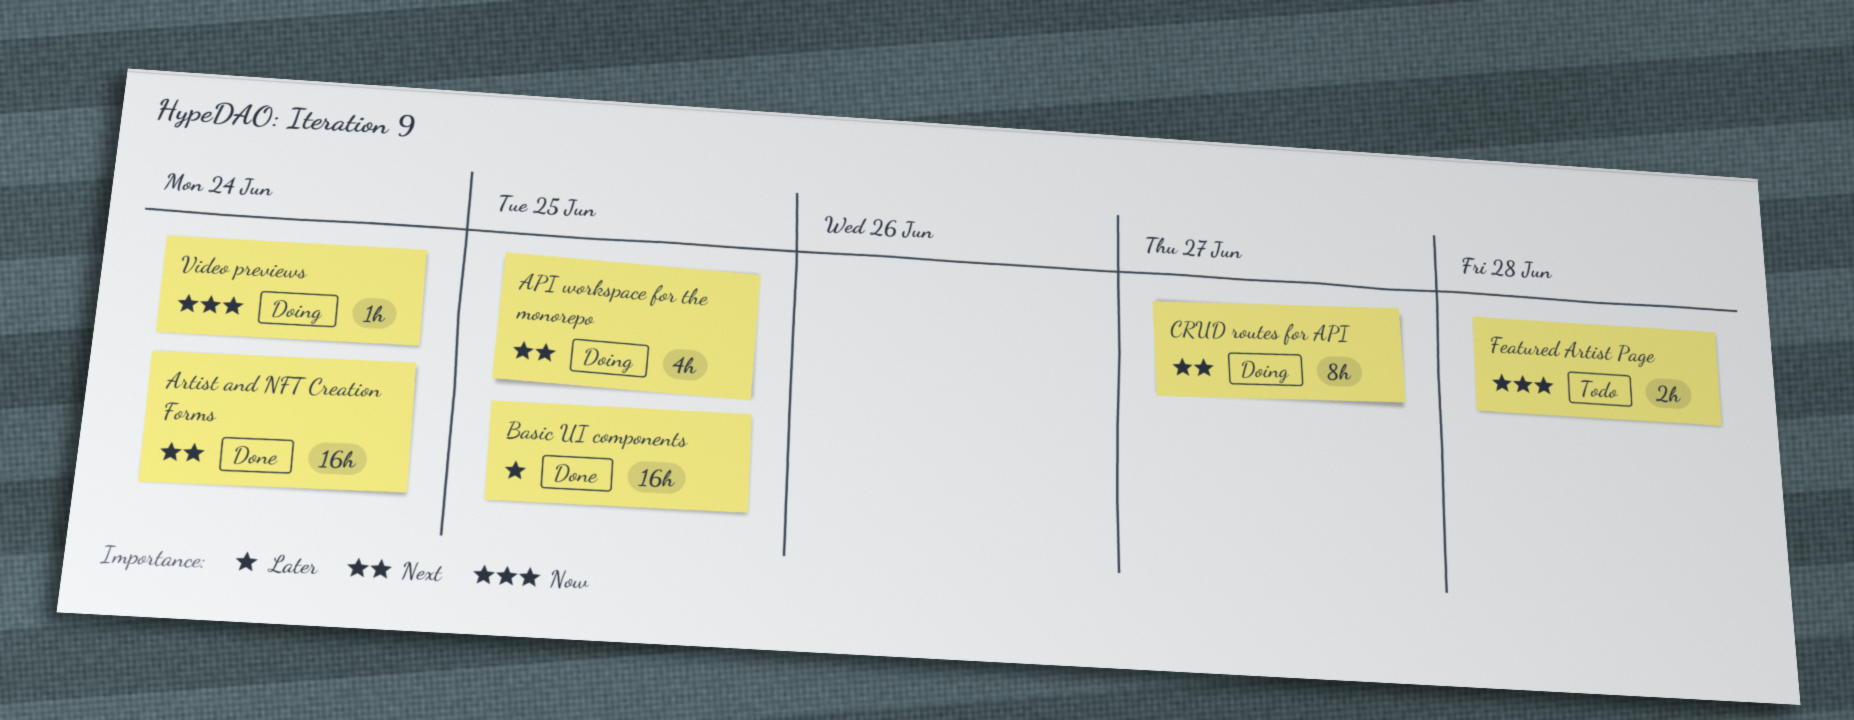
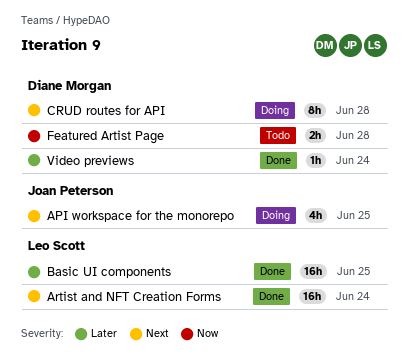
CRUD routes for API, due: Jun 27 -> Jun 28
Video previews, status: Doing -> Done
Video previews, priority: Now -> Later

